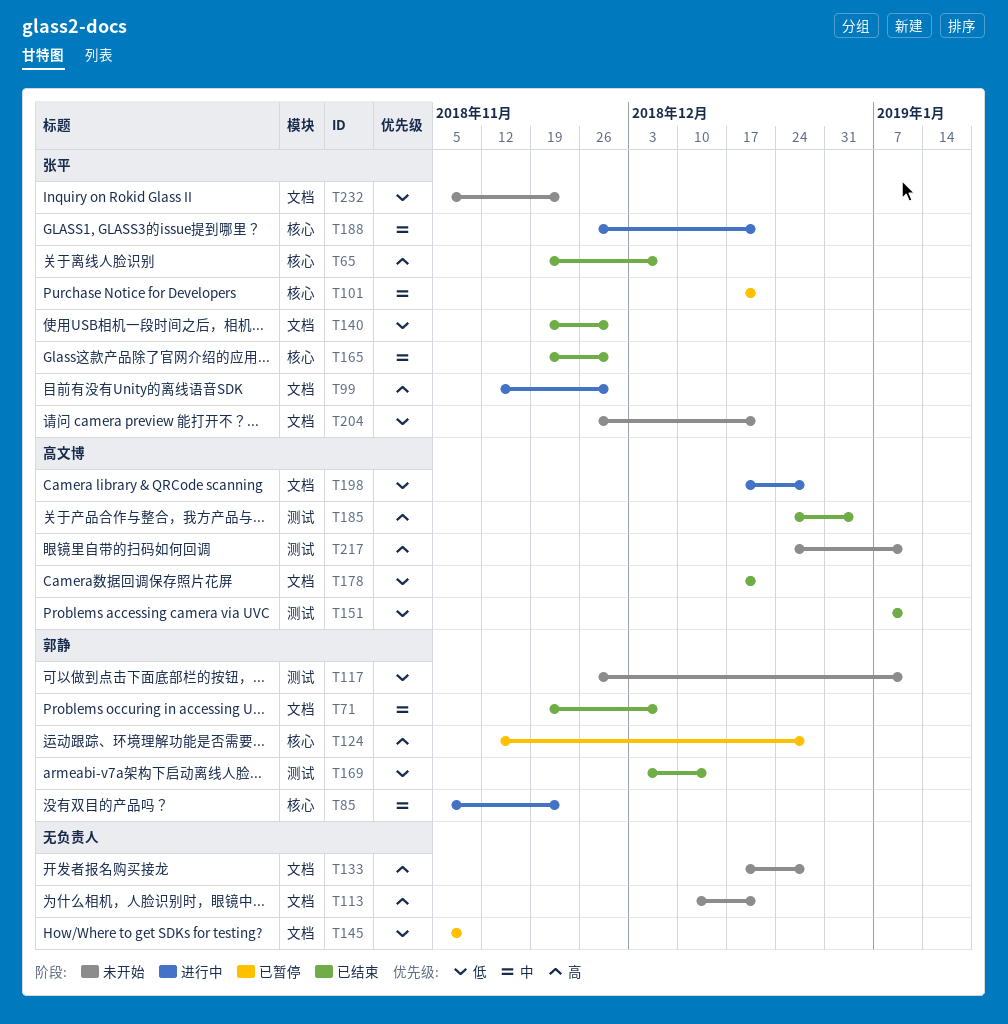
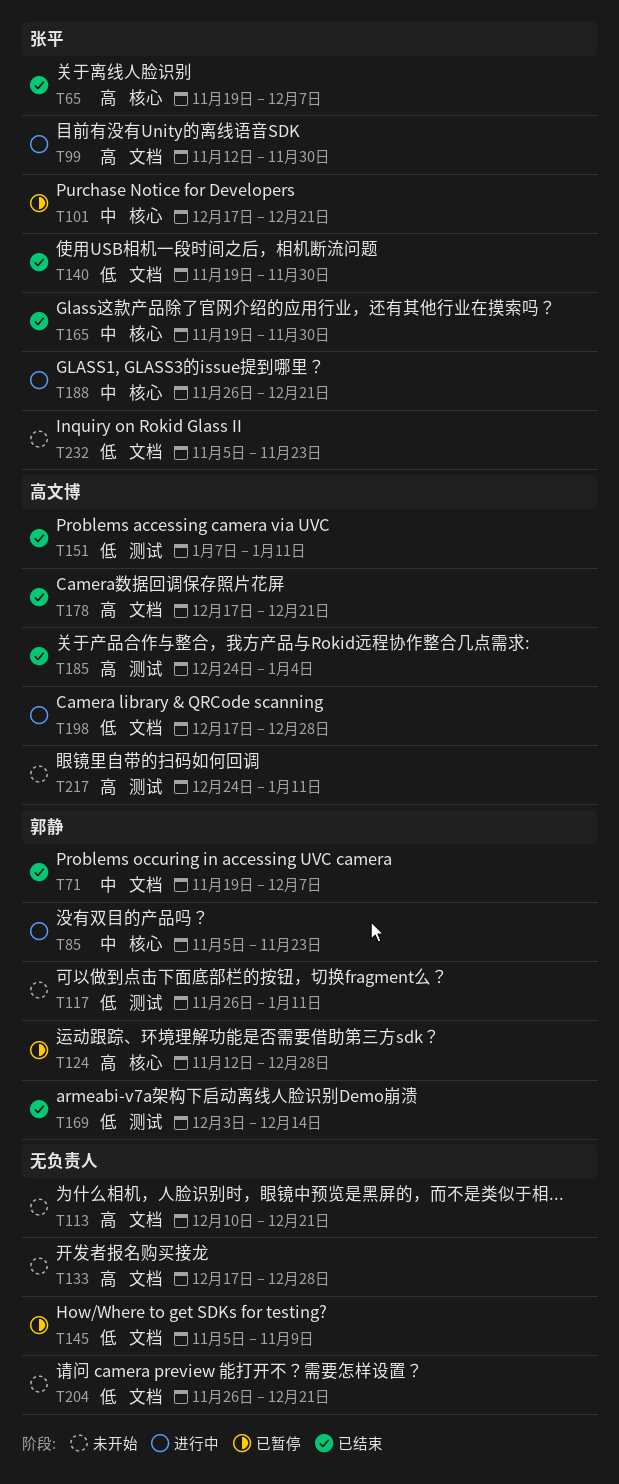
T178, priority: 低 -> 高
T204, owner: 张平 -> none

